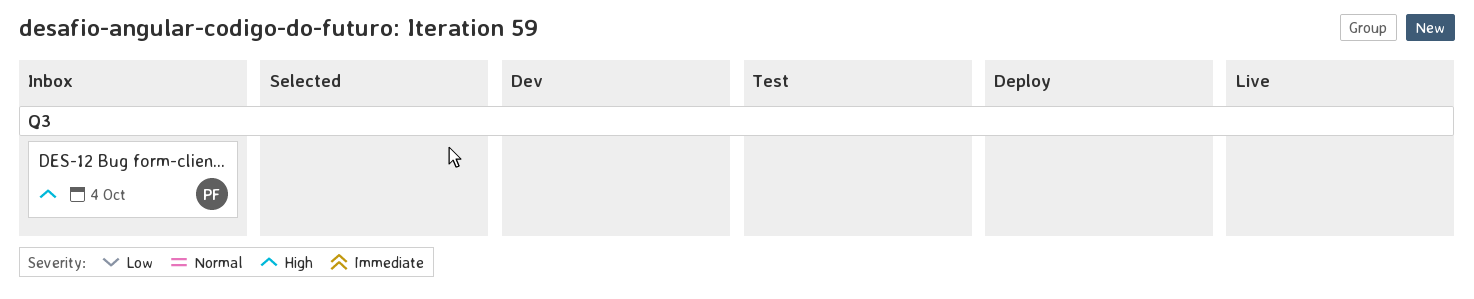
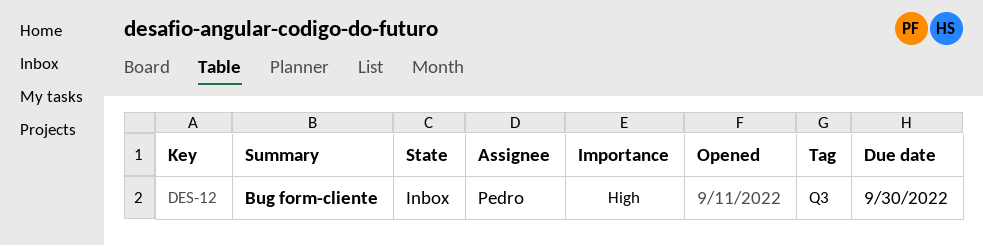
DES-12, due: Oct 4 -> Sep 30

